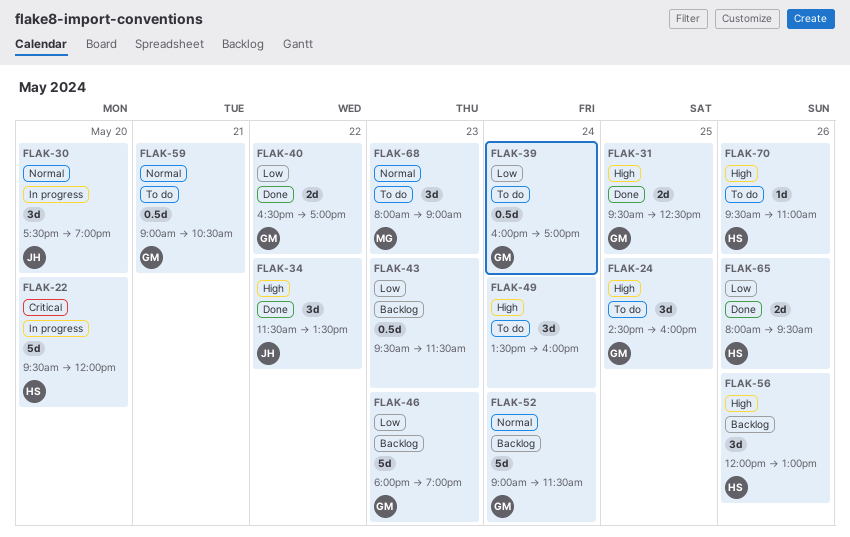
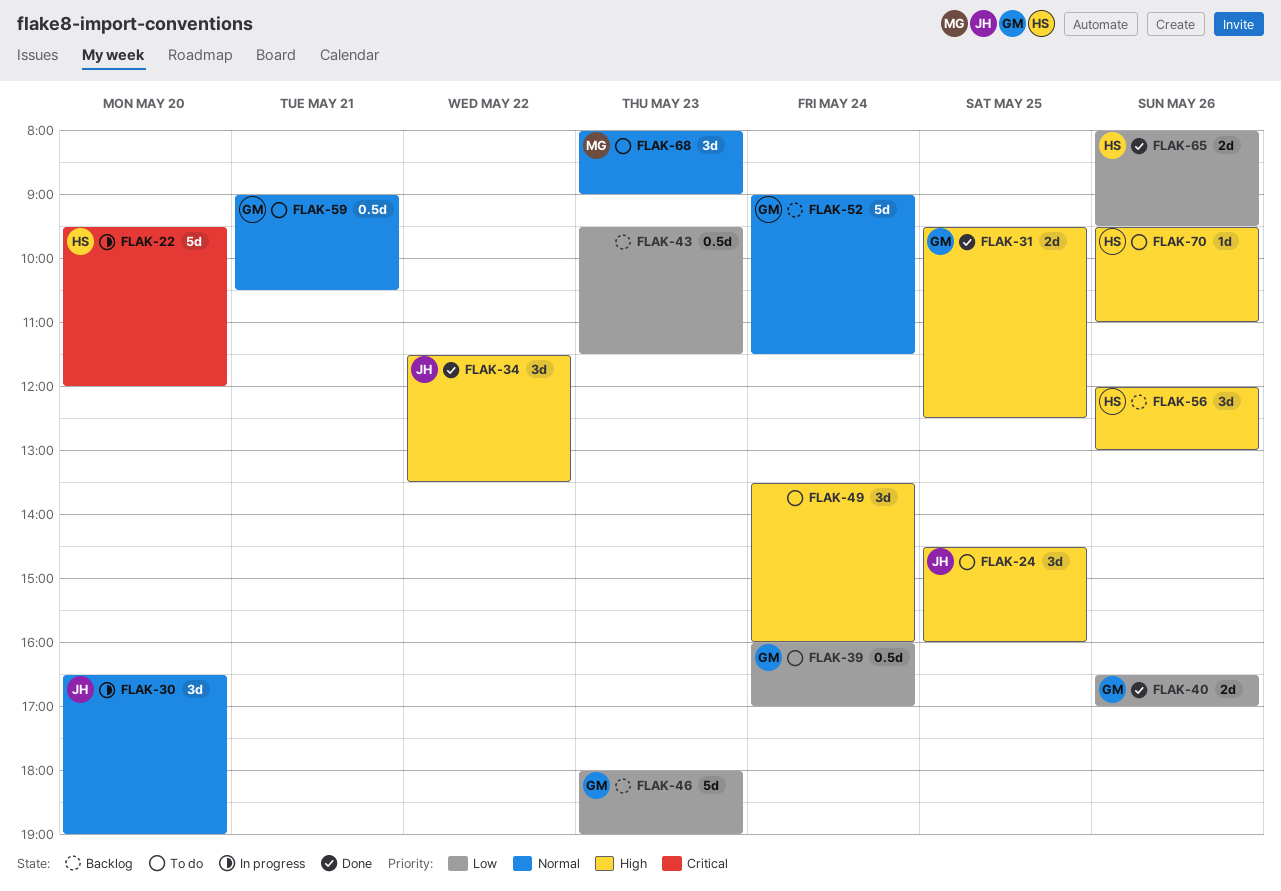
FLAK-24, owner: GM -> JH
FLAK-30, begins: 17:30 -> 16:30
FLAK-40, day: May 22 -> May 26

